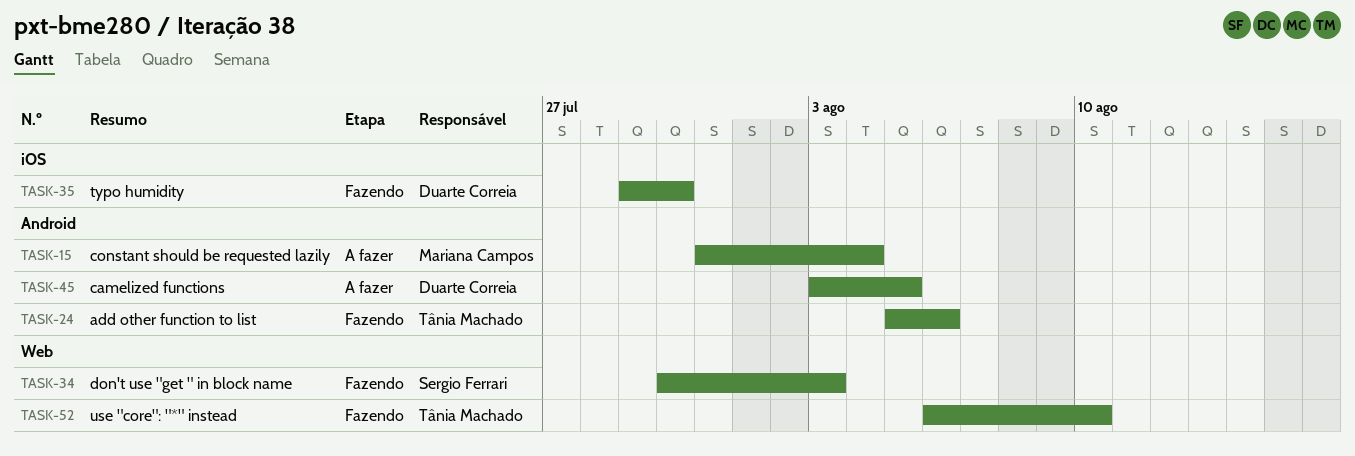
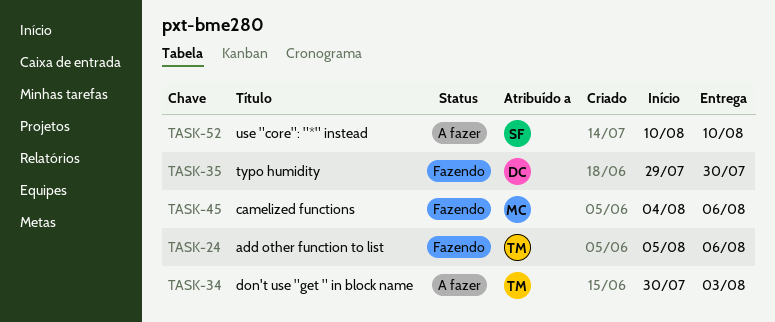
TASK-15: present -> none
TASK-34, status: Fazendo -> A fazer
TASK-34, owner: Sergio Ferrari -> Tânia Machado
TASK-45, status: A fazer -> Fazendo
TASK-45, owner: Duarte Correia -> Mariana Campos
TASK-45, start: Aug 3 -> Aug 4
TASK-45, due: Aug 5 -> Aug 6
TASK-52, status: Fazendo -> A fazer
TASK-52, owner: Tânia Machado -> Sergio Ferrari
TASK-52, start: Aug 6 -> Aug 10

